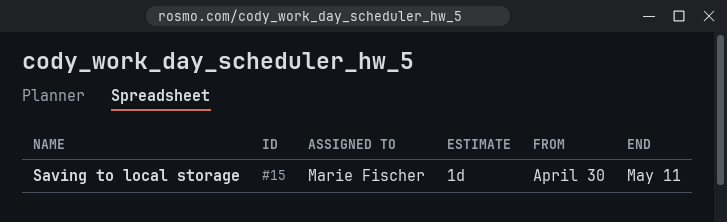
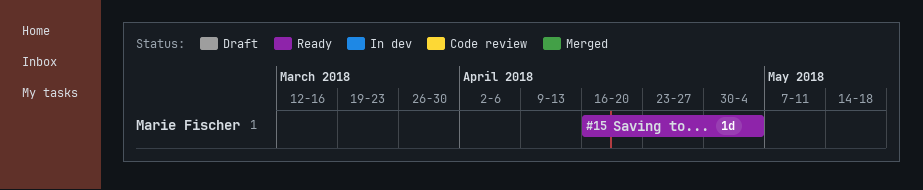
#15, start: Apr 30 -> Apr 16
#15, due: May 11 -> May 4

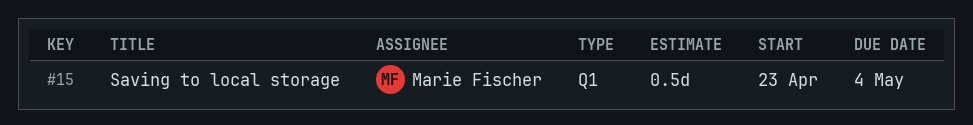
#15, estimate: 1d -> 0.5d
#15, start: Apr 16 -> Apr 23

